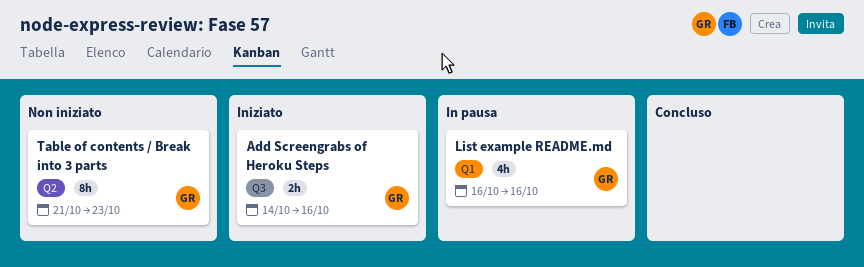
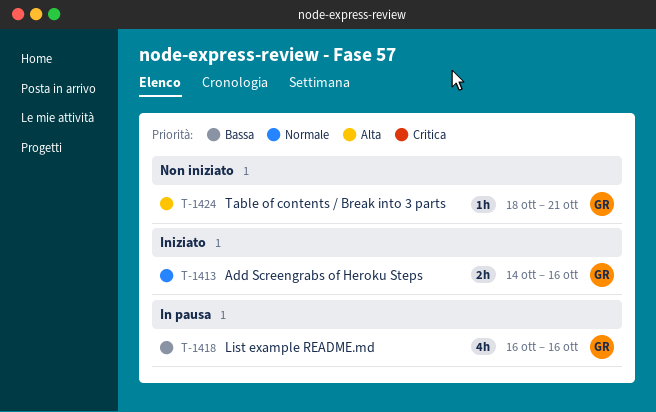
Table of contents / Break into 3 parts, estimate: 8h -> 1h
Table of contents / Break into 3 parts, start: Oct 21 -> Oct 18
Table of contents / Break into 3 parts, due: Oct 23 -> Oct 21

